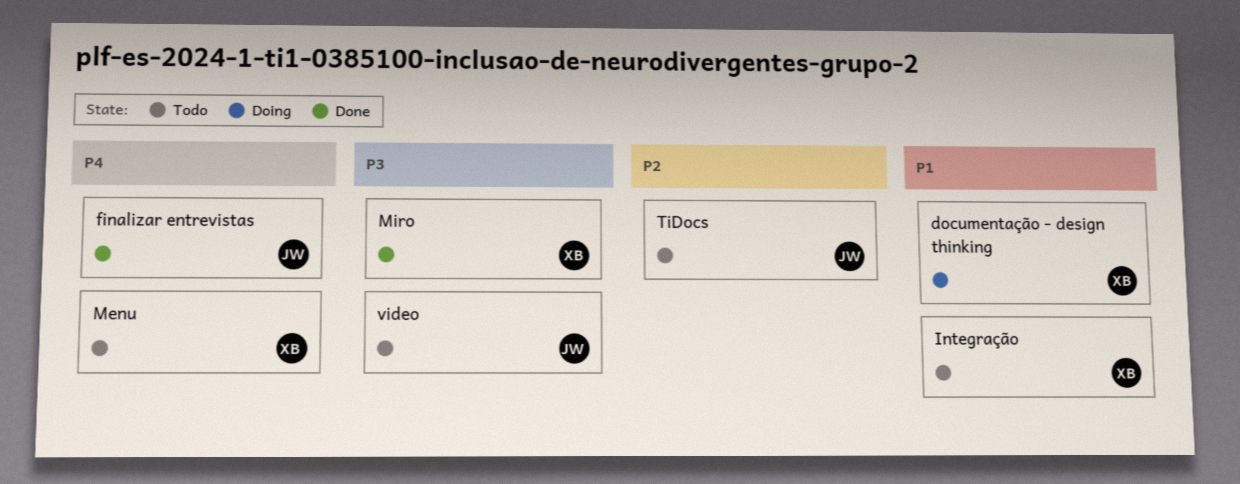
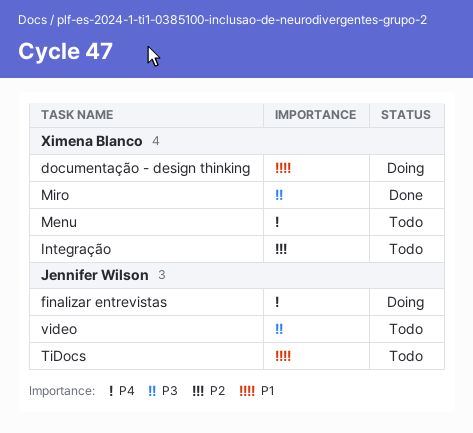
finalizar entrevistas, status: Done -> Doing
Integração, priority: P1 -> P2
TiDocs, priority: P2 -> P1

